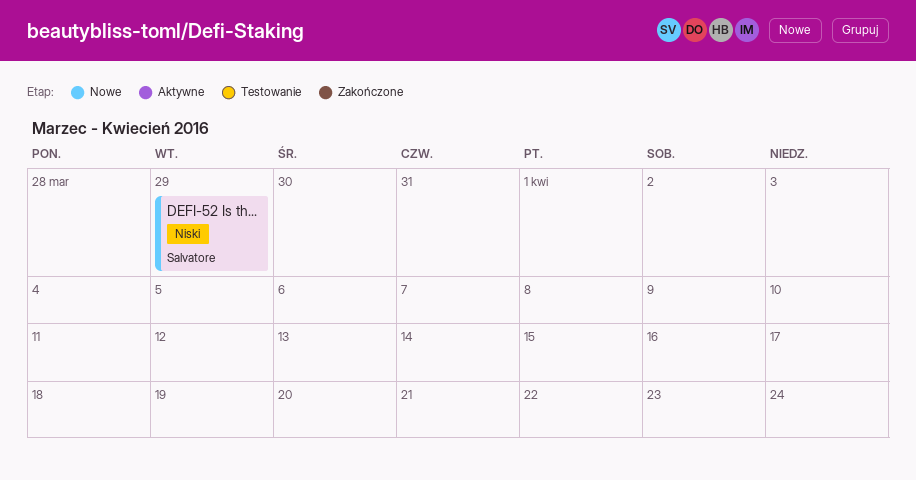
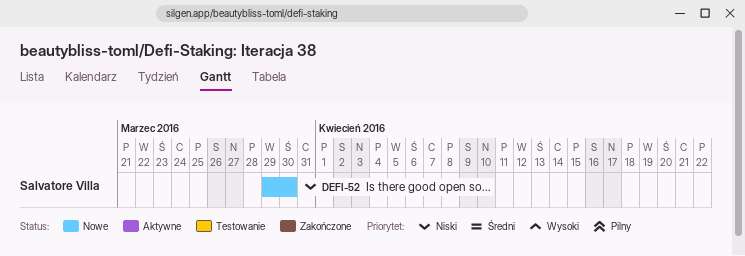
DEFI-52, due: Mar 29 -> Mar 30

